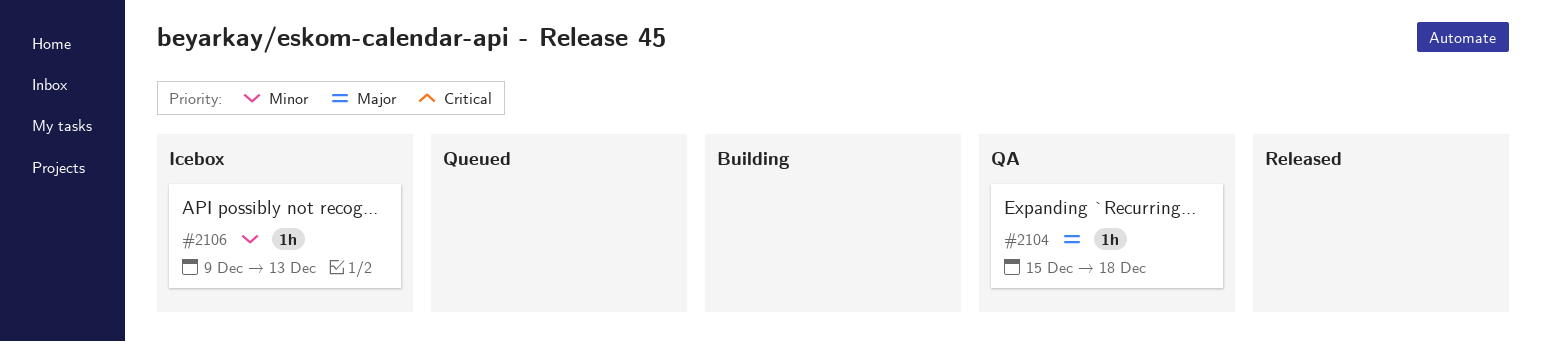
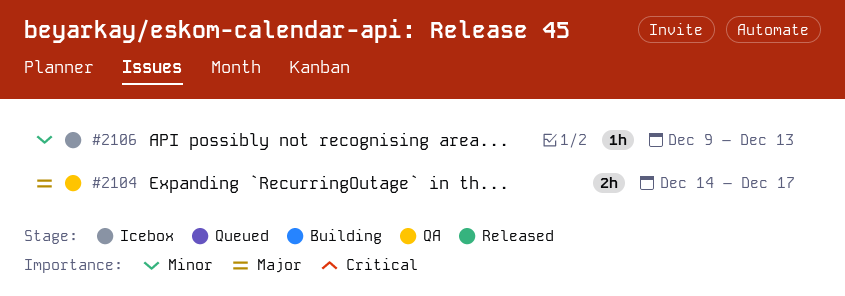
#2104, estimate: 1h -> 2h
#2104, start: Dec 15 -> Dec 14
#2104, due: Dec 18 -> Dec 17

